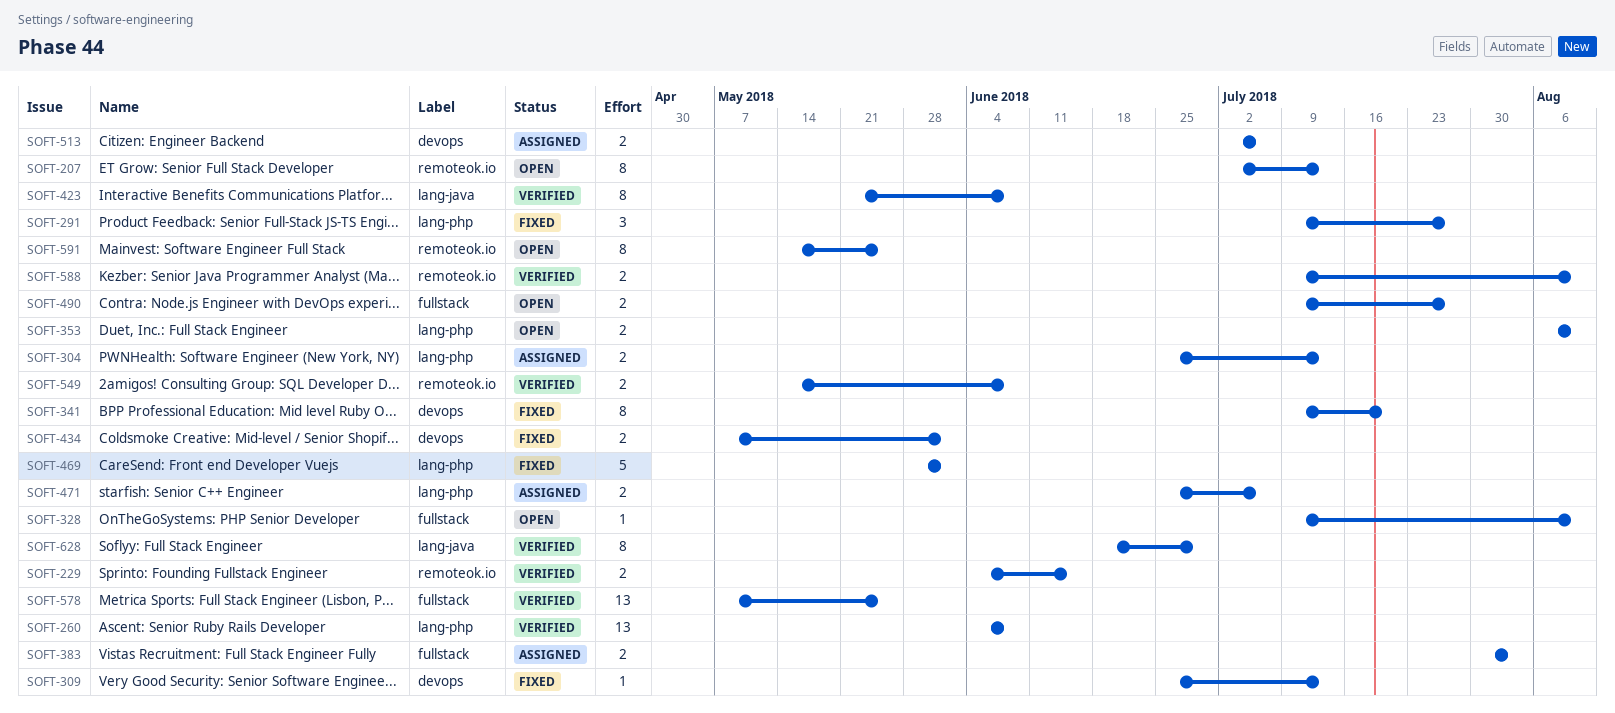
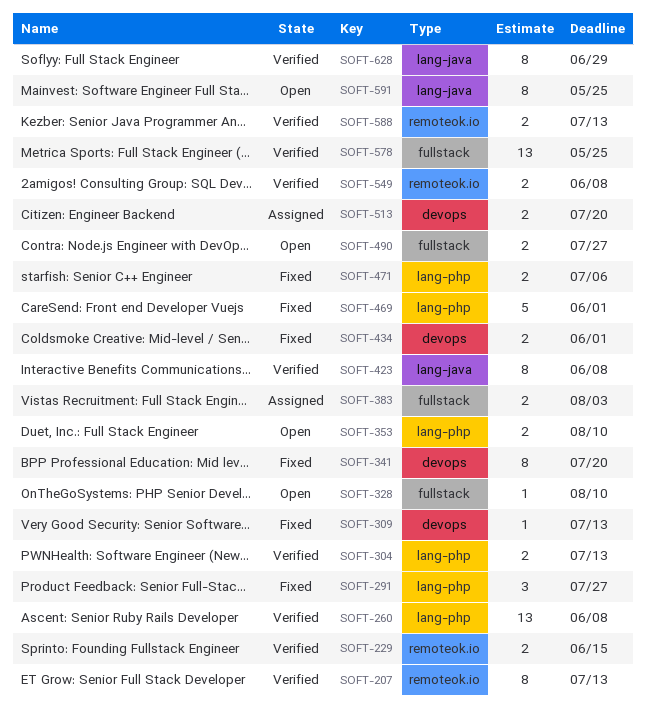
SOFT-207, status: Open -> Verified
SOFT-304, status: Assigned -> Verified
SOFT-471, status: Assigned -> Fixed
SOFT-513, due: Jul 6 -> Jul 20
SOFT-588, due: Aug 10 -> Jul 13
SOFT-591, label: remoteok.io -> lang-java

